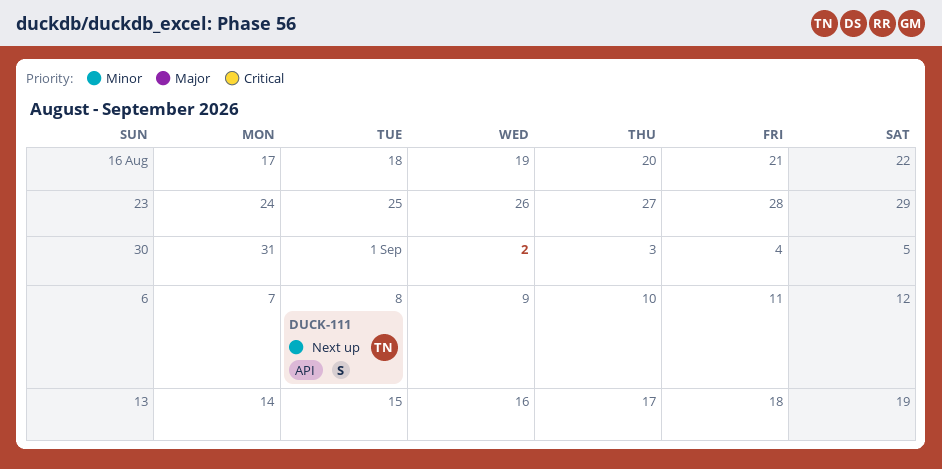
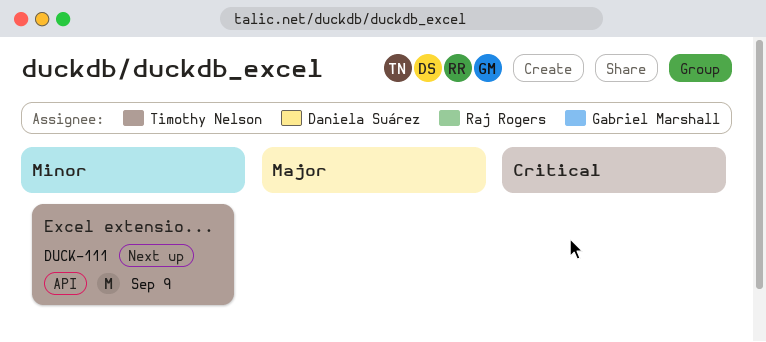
DUCK-111, estimate: S -> M
DUCK-111, due: Sep 8 -> Sep 9

